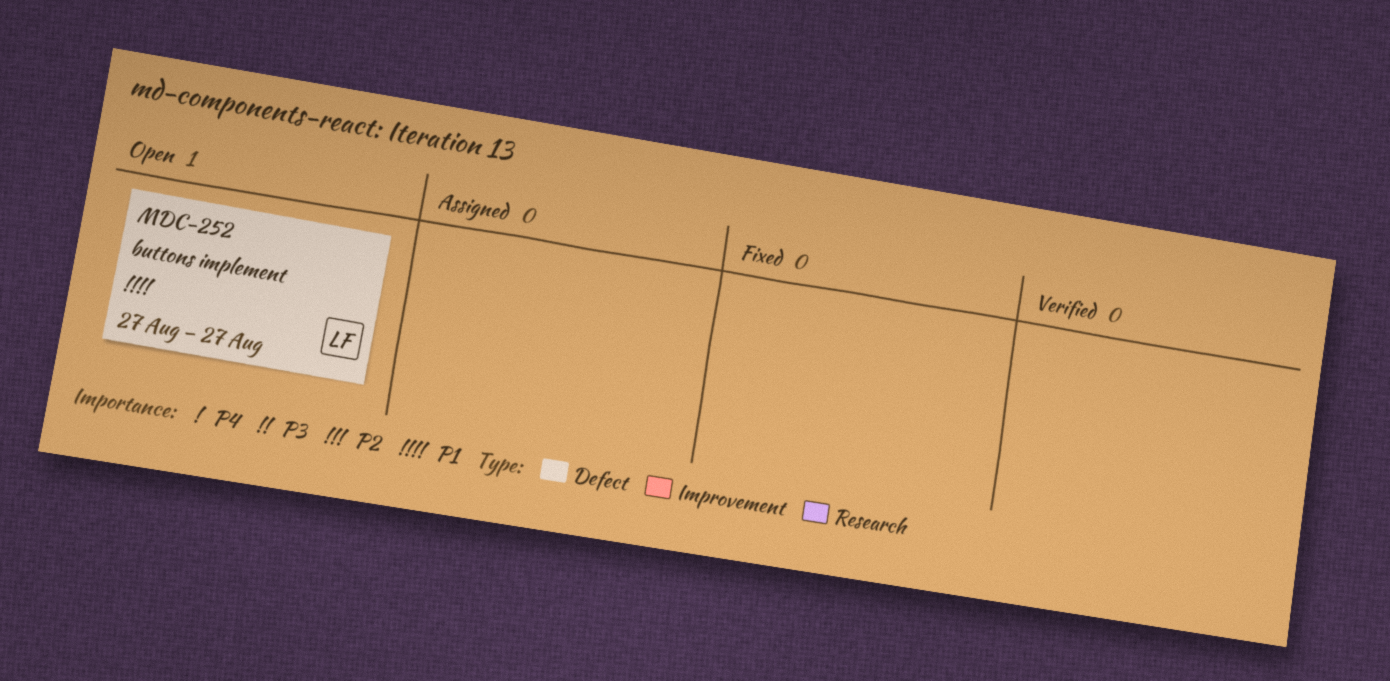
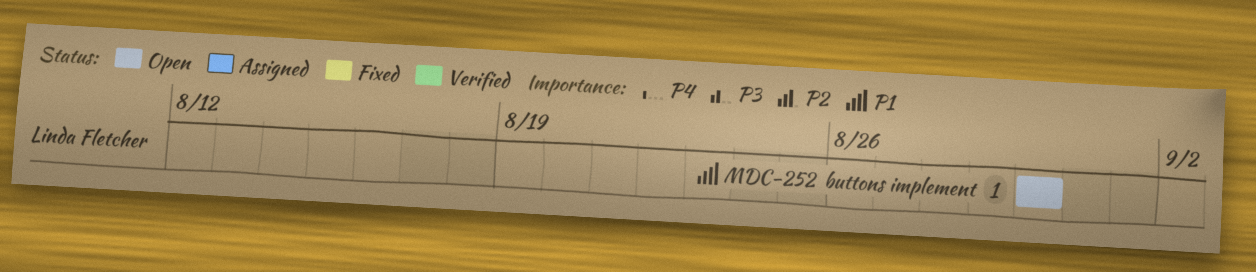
MDC-252, start: Aug 27 -> Aug 30
MDC-252, due: Aug 27 -> Aug 30

